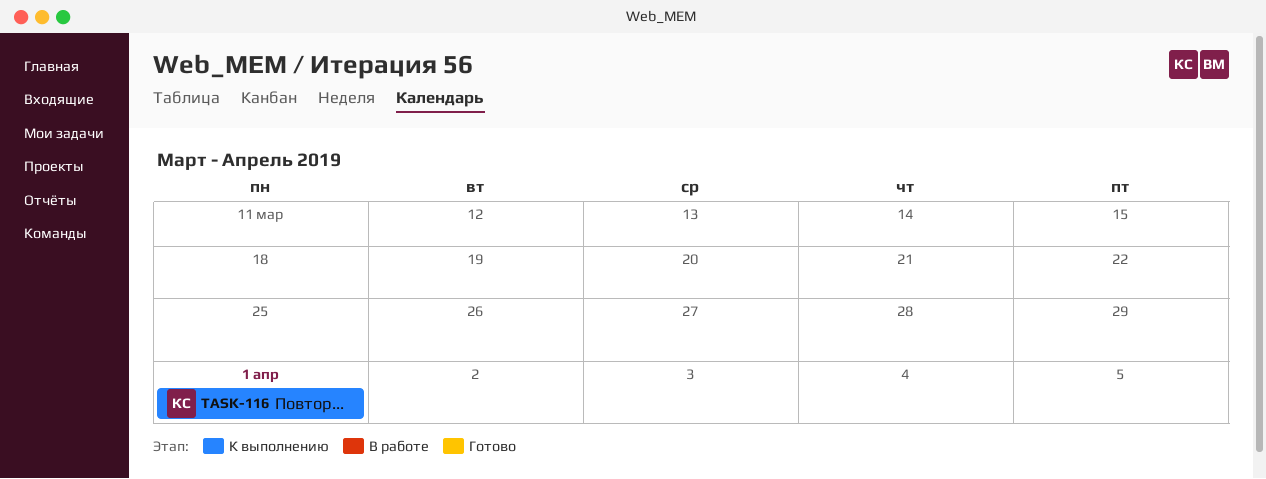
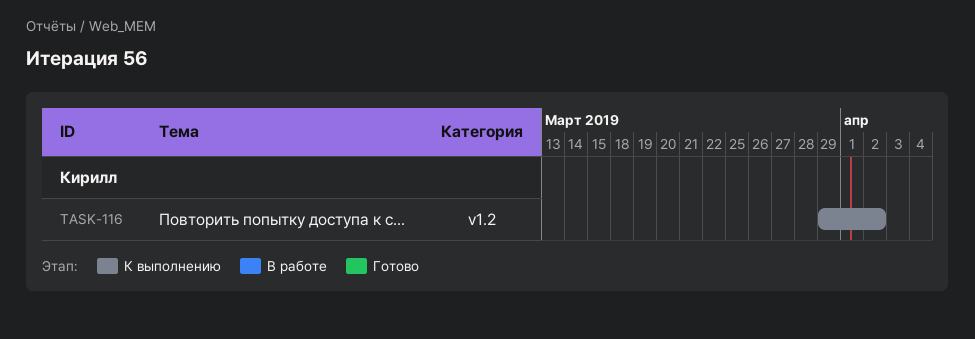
TASK-116, start: Apr 1 -> Mar 29
TASK-116, due: Apr 1 -> Apr 2

